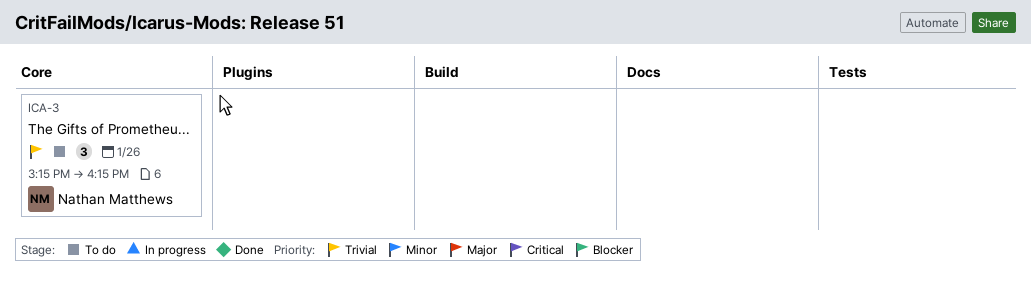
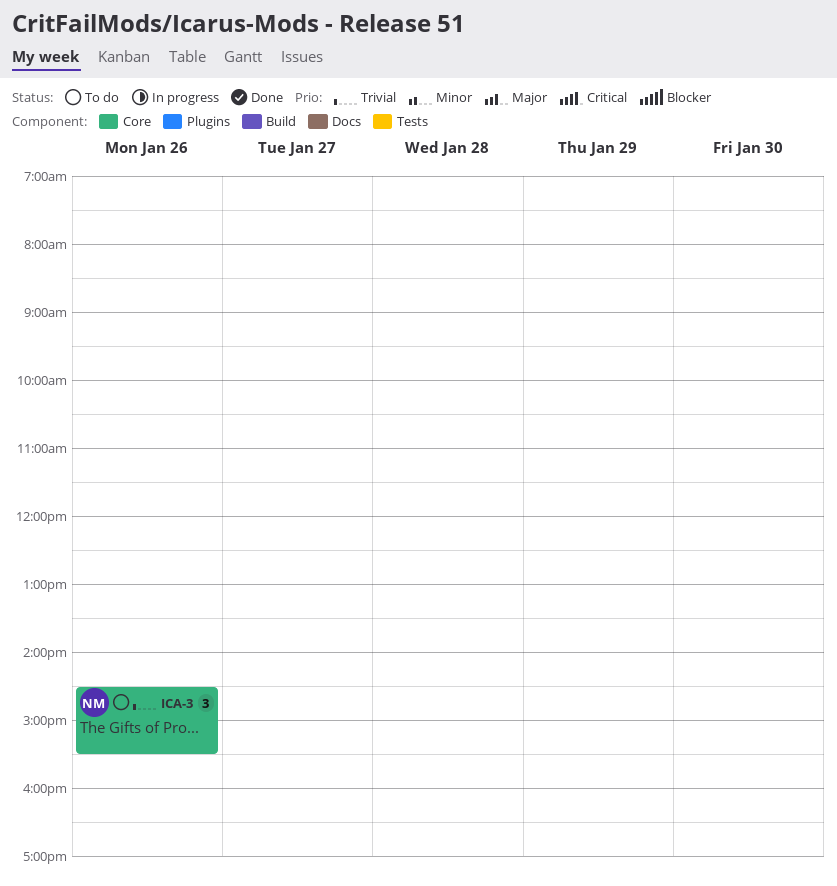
ICA-3, begins: 15:15 -> 14:30
ICA-3, ends: 16:15 -> 15:30

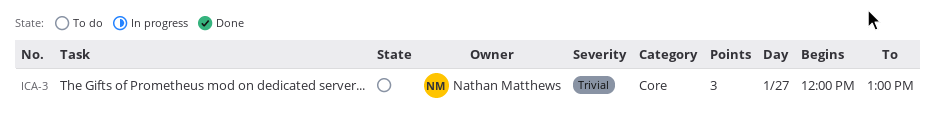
ICA-3, day: Jan 26 -> Jan 27
ICA-3, begins: 14:30 -> 12:00
ICA-3, ends: 15:30 -> 13:00

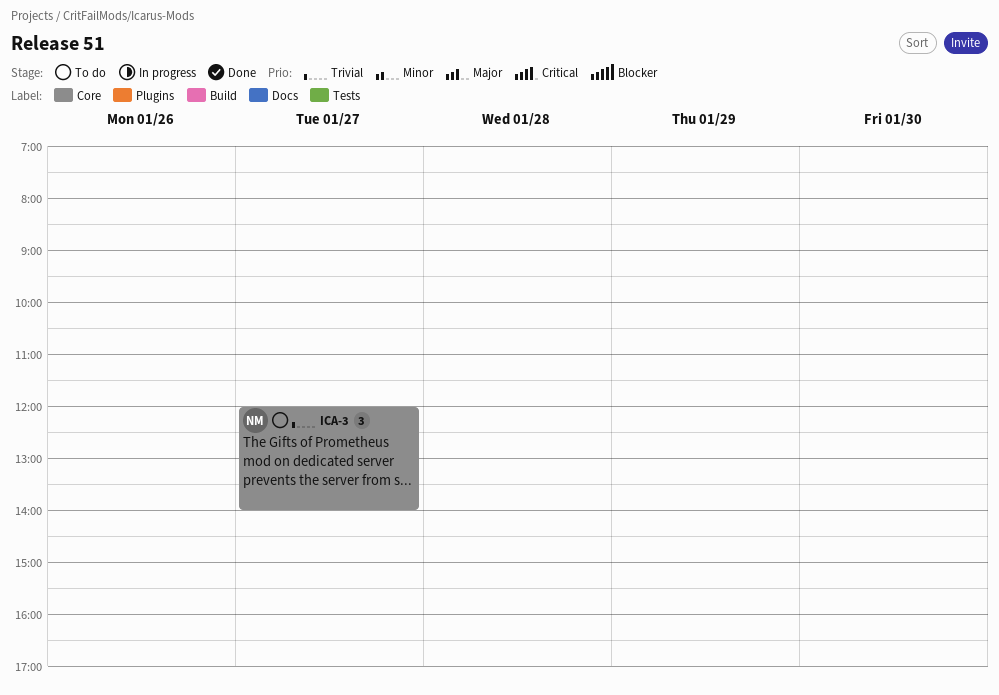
ICA-3, ends: 13:00 -> 14:00

